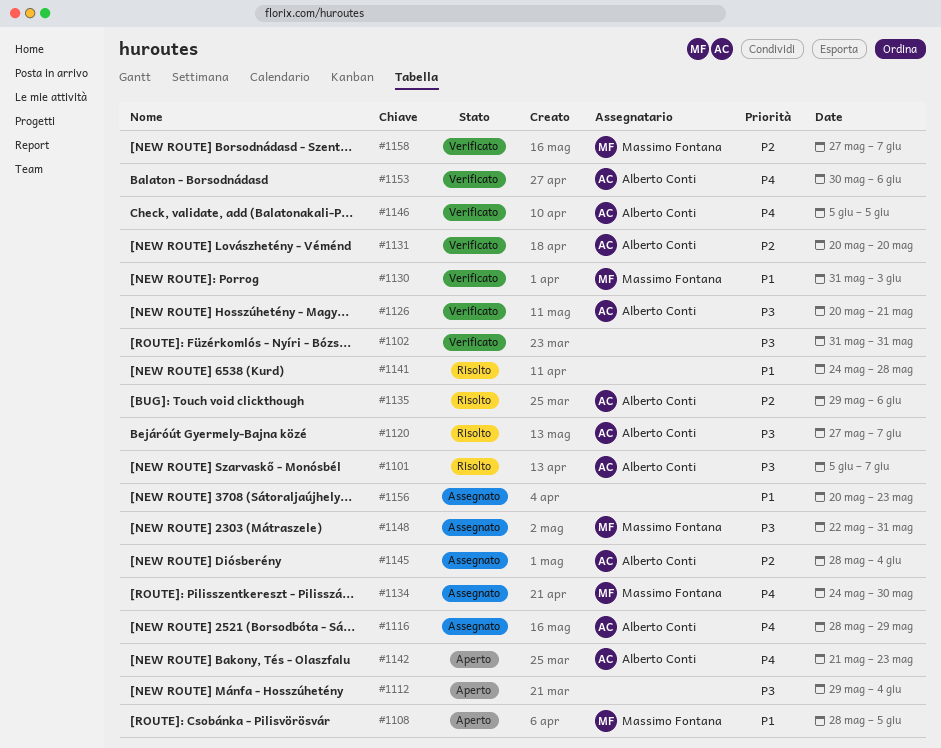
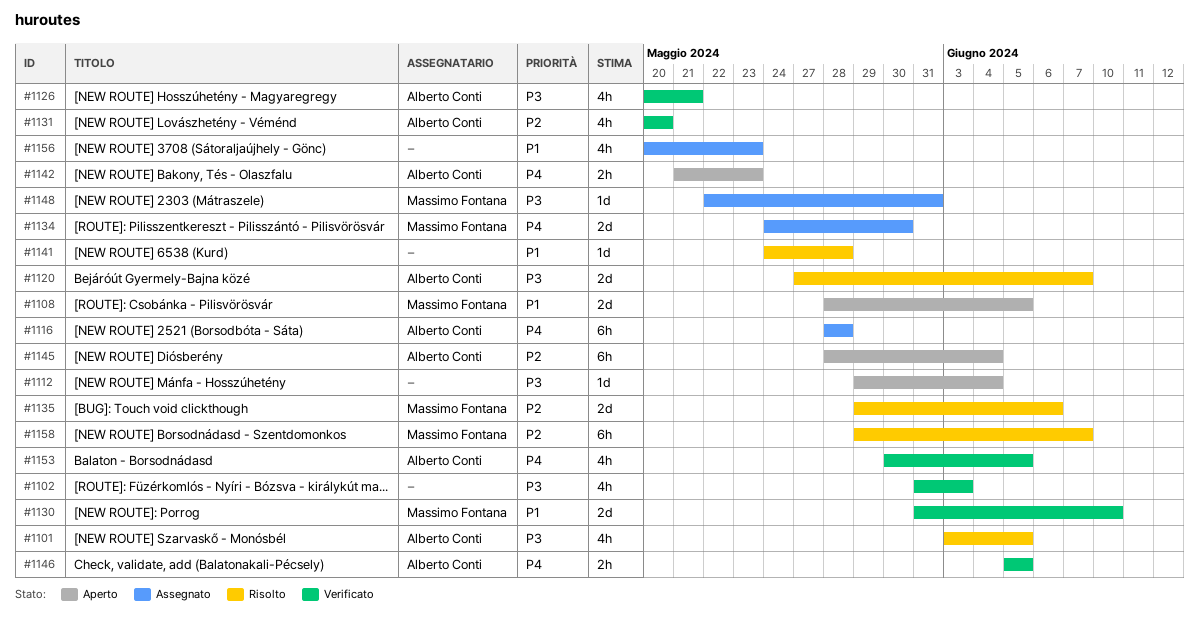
#1101, start: Jun 5 -> Jun 3
#1101, due: Jun 7 -> Jun 5
#1102, due: May 31 -> Jun 3
#1116, due: May 29 -> May 28
#1130, due: Jun 3 -> Jun 10
#1135, owner: Alberto Conti -> Massimo Fontana
#1145, status: Assegnato -> Aperto
#1153, due: Jun 6 -> Jun 5
#1158, status: Verificato -> Risolto
#1158, start: May 27 -> May 29

